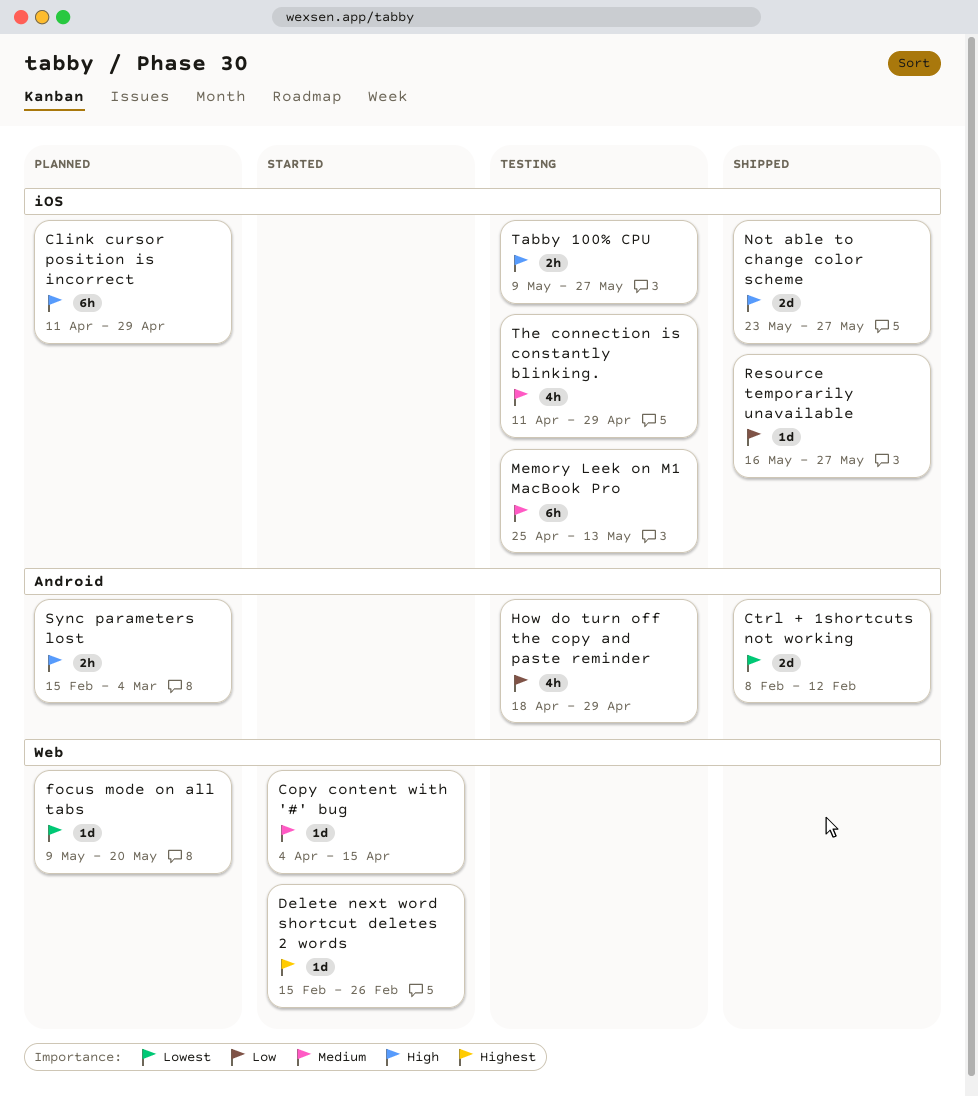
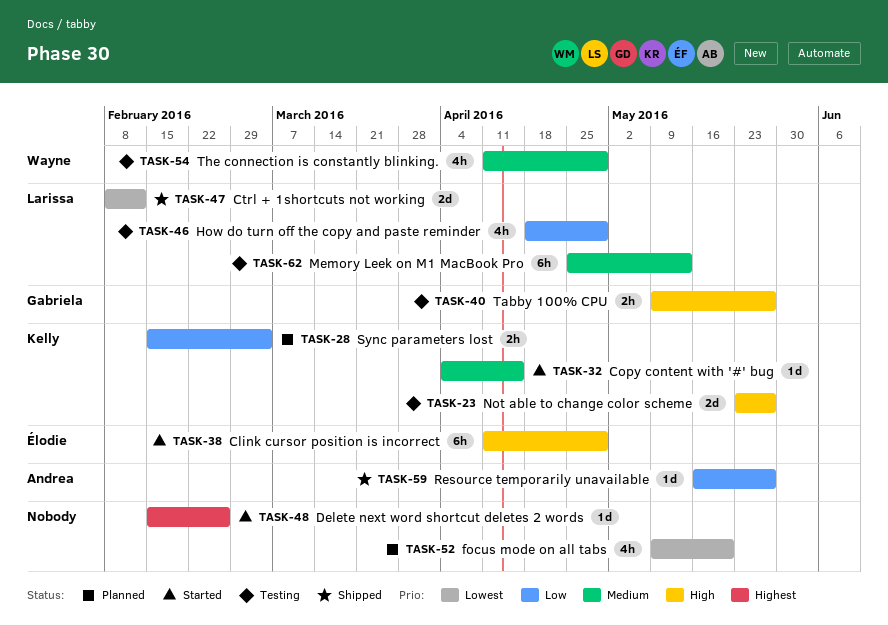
Clink cursor position is incorrect, status: Planned -> Started
focus mode on all tabs, estimate: 1d -> 4h
Not able to change color scheme, status: Shipped -> Testing
Sync parameters lost, priority: High -> Low

